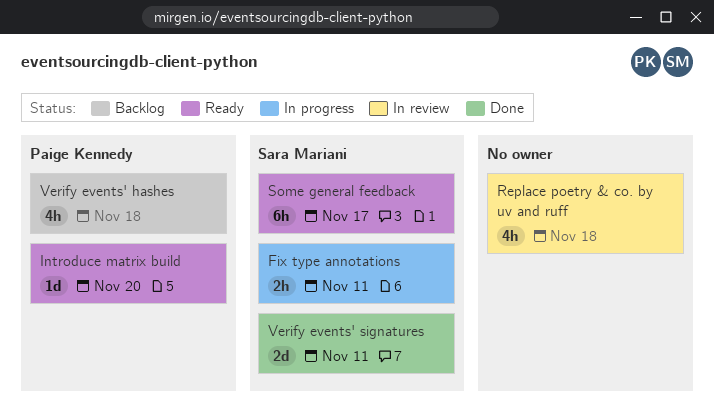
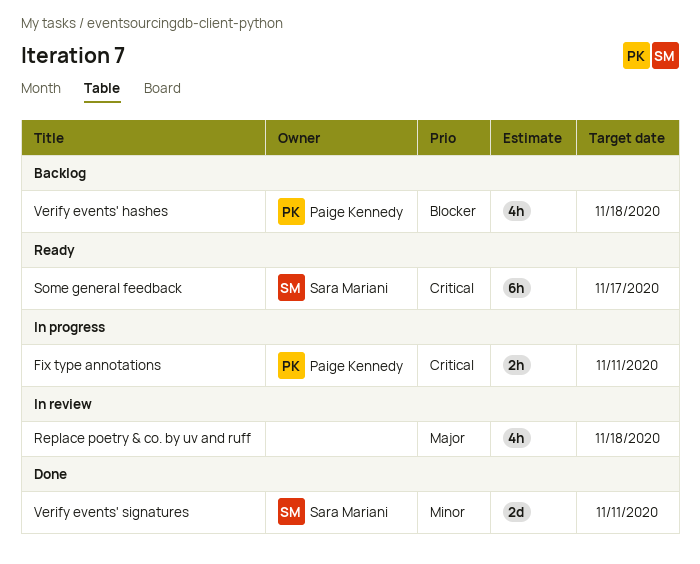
Fix type annotations, owner: Sara Mariani -> Paige Kennedy
Introduce matrix build: present -> none

